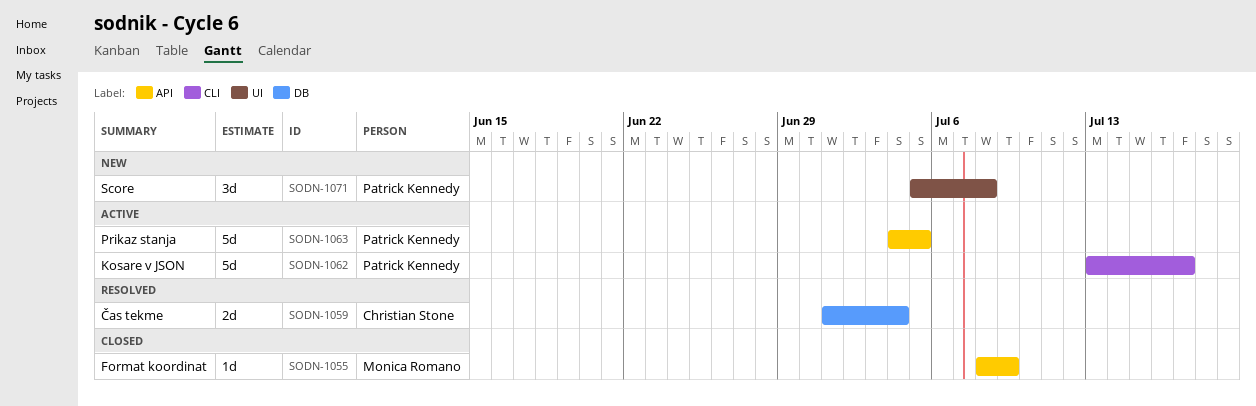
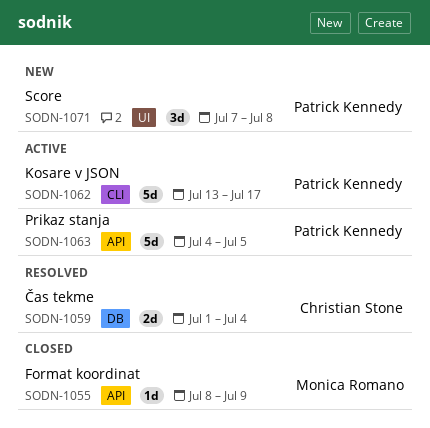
SODN-1071, start: Jul 5 -> Jul 7

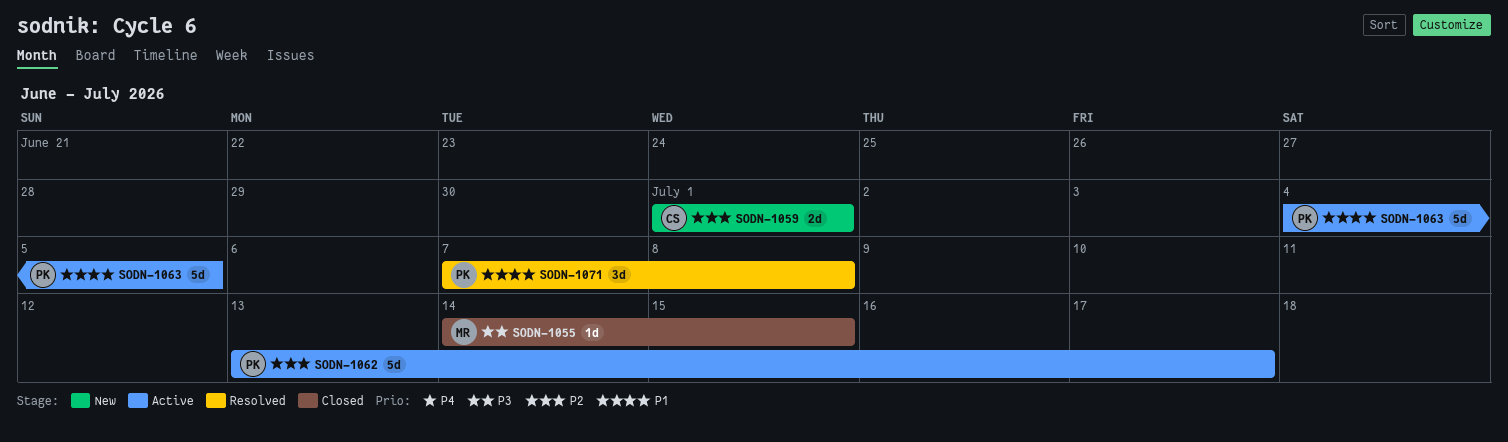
SODN-1055, start: Jul 8 -> Jul 14
SODN-1055, due: Jul 9 -> Jul 15
SODN-1059, status: Resolved -> New
SODN-1059, due: Jul 4 -> Jul 1
SODN-1071, status: New -> Resolved

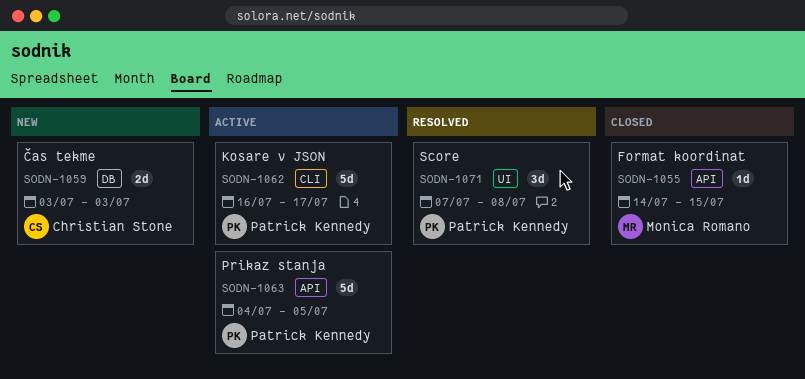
SODN-1059, start: Jul 1 -> Jul 3
SODN-1059, due: Jul 1 -> Jul 3
SODN-1062, start: Jul 13 -> Jul 16

